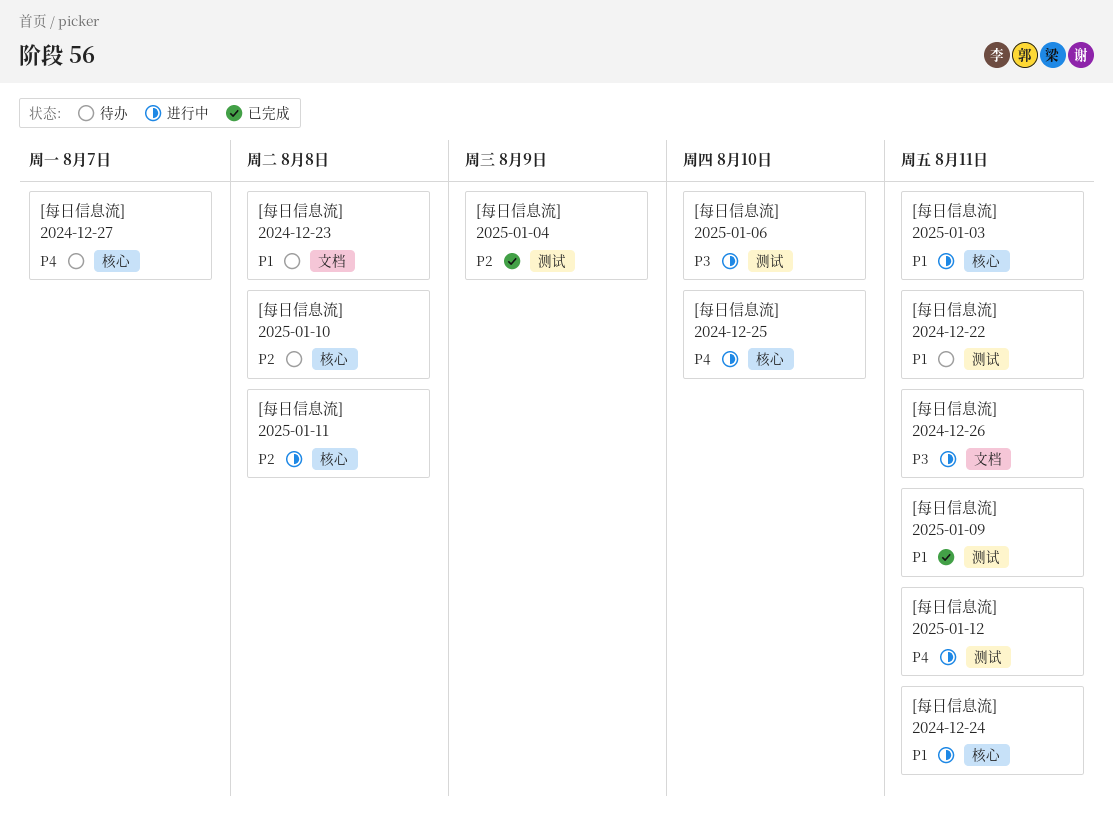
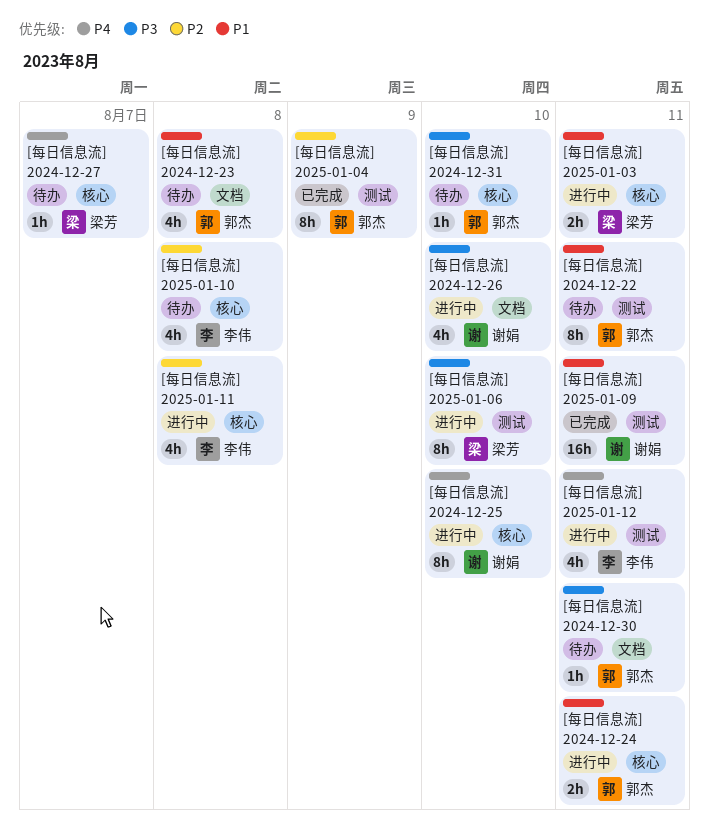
[每日信息流] 2024-12-26, due: Aug 11 -> Aug 10
[每日信息流] 2024-12-30: none -> present
[每日信息流] 2024-12-31: none -> present

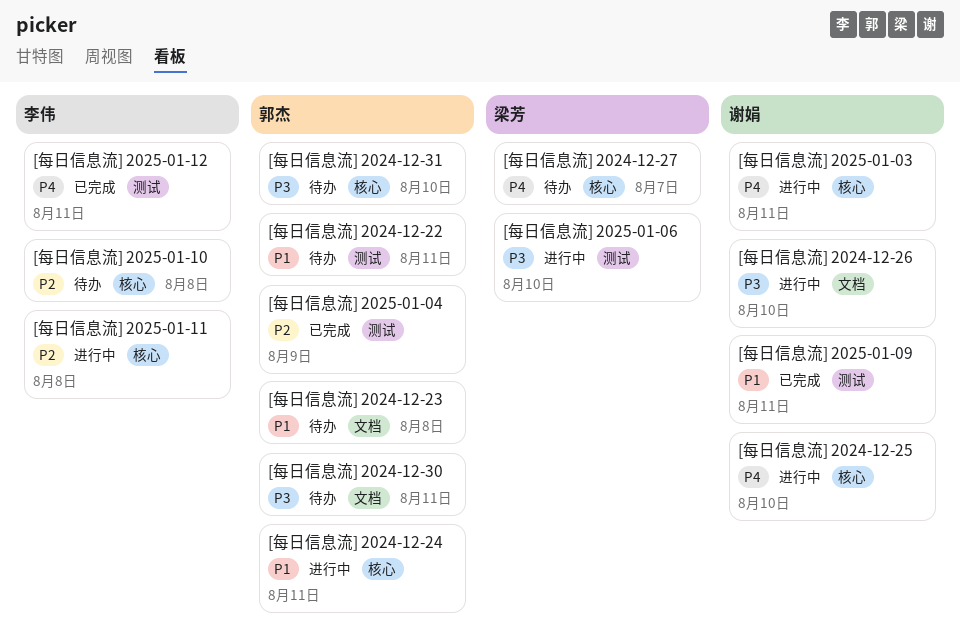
[每日信息流] 2025-01-03, owner: 梁芳 -> 谢娟
[每日信息流] 2025-01-03, priority: P1 -> P4
[每日信息流] 2025-01-12, status: 进行中 -> 已完成

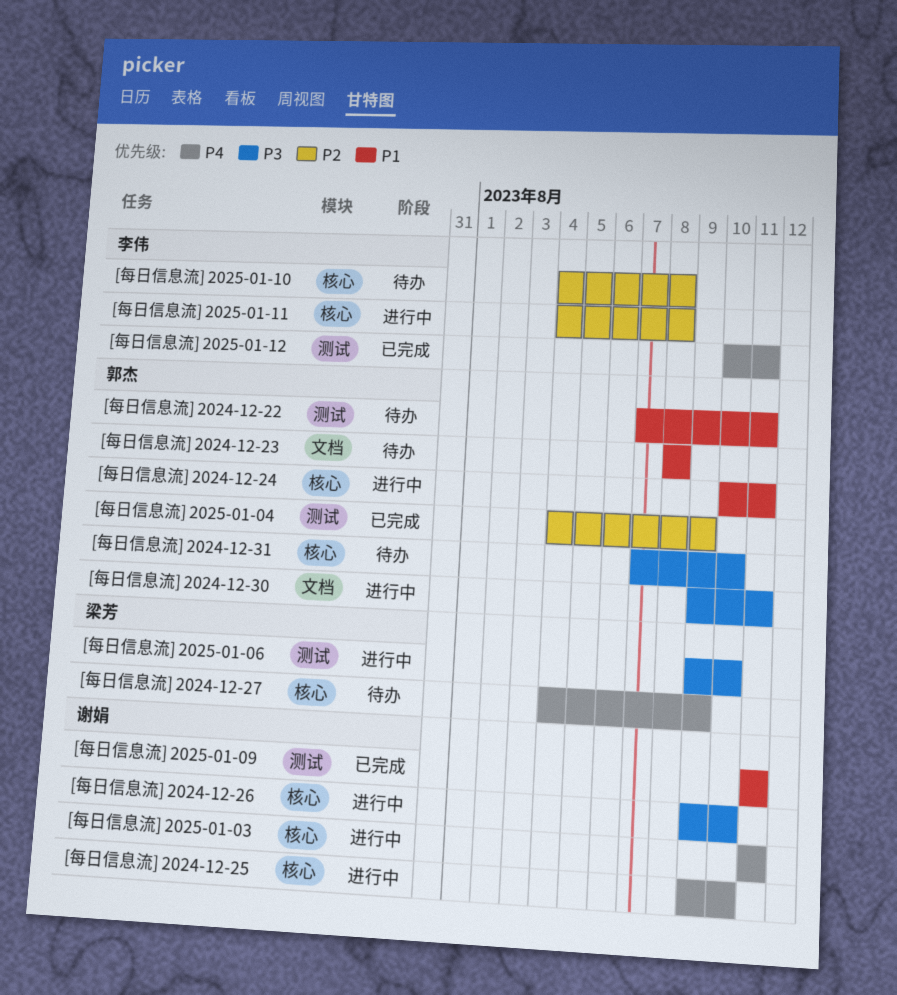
[每日信息流] 2024-12-26, label: 文档 -> 核心
[每日信息流] 2024-12-27, due: Aug 7 -> Aug 9
[每日信息流] 2024-12-30, status: 待办 -> 进行中

